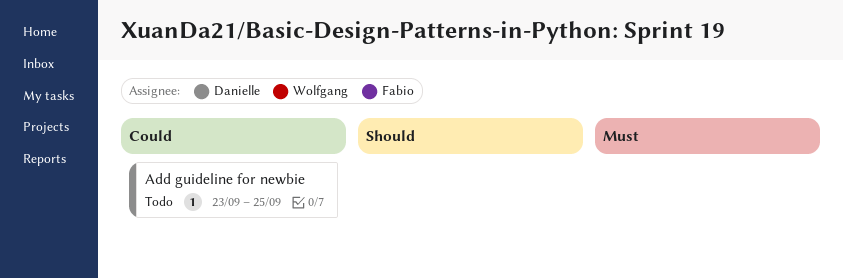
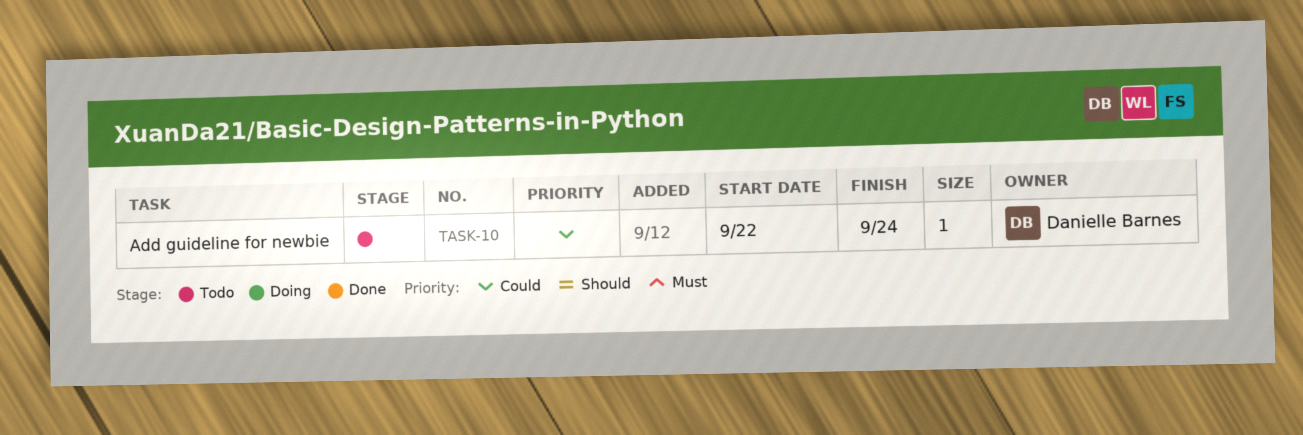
Add guideline for newbie, start: Sep 23 -> Sep 22
Add guideline for newbie, due: Sep 25 -> Sep 24

